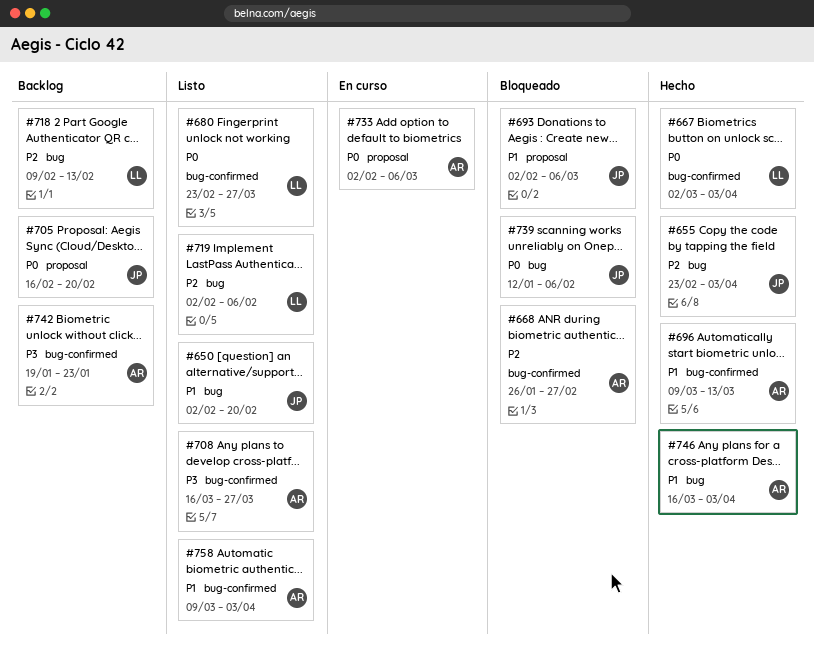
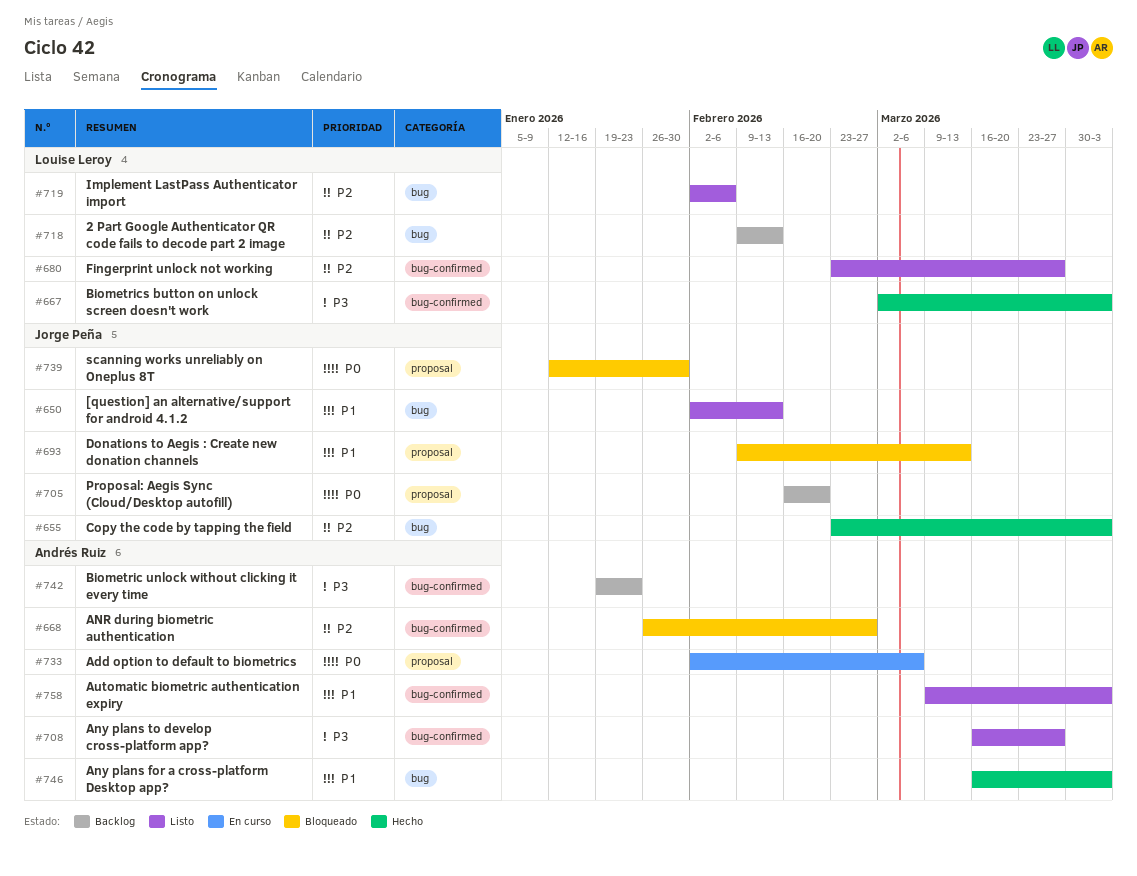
#650, due: Feb 20 -> Feb 13
#667, priority: P0 -> P3
#680, priority: P0 -> P2
#693, start: Feb 2 -> Feb 9
#693, due: Mar 6 -> Mar 13
#696: present -> none
#739, label: bug -> proposal
#739, due: Feb 6 -> Jan 30

